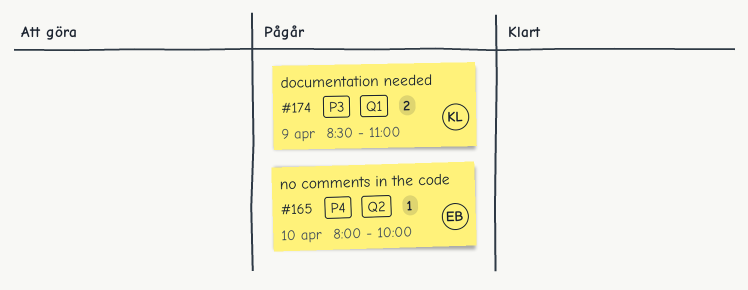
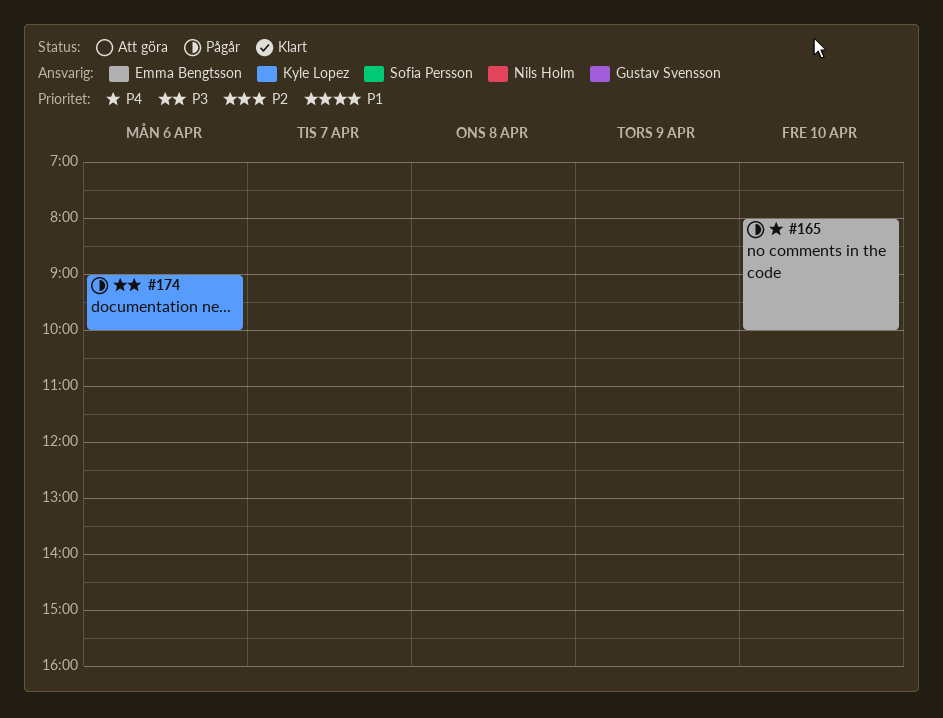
#174, day: Apr 9 -> Apr 6
#174, begins: 08:30 -> 09:00
#174, ends: 11:00 -> 10:00

